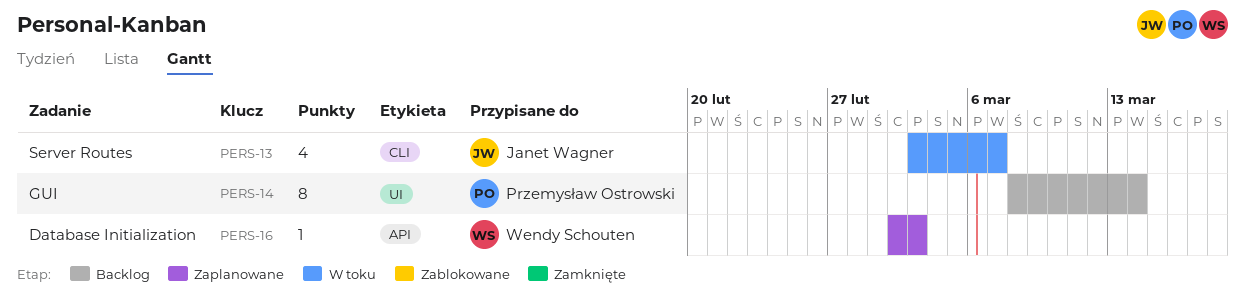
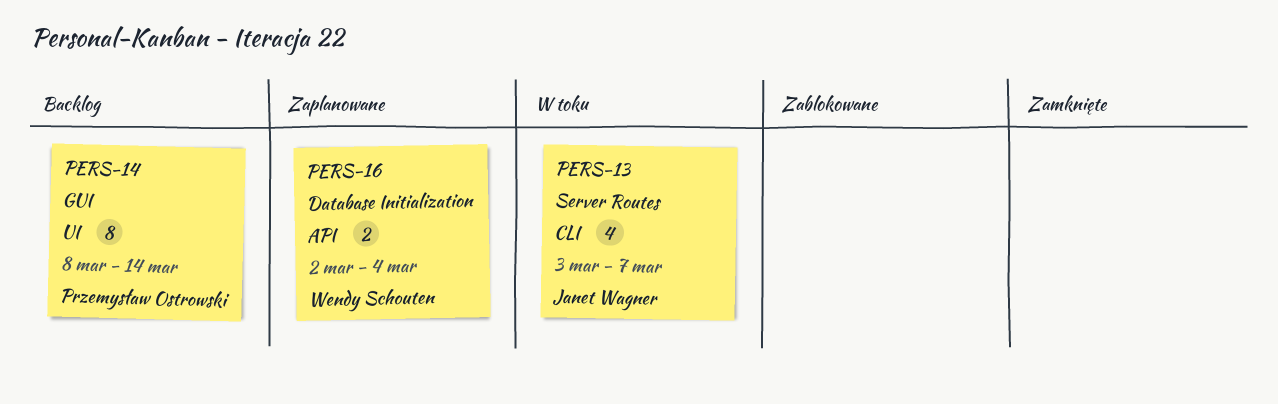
PERS-16, estimate: 1 -> 2
PERS-16, due: Mar 3 -> Mar 4

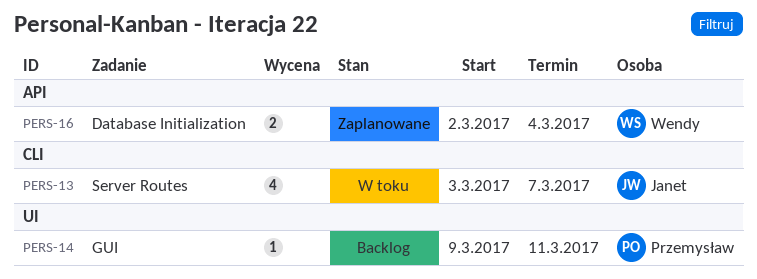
PERS-14, estimate: 8 -> 1
PERS-14, start: Mar 8 -> Mar 9
PERS-14, due: Mar 14 -> Mar 11

